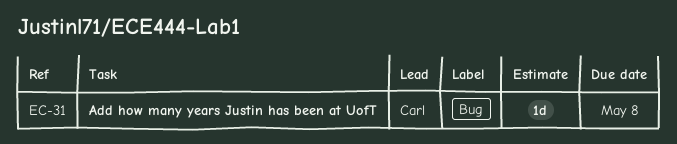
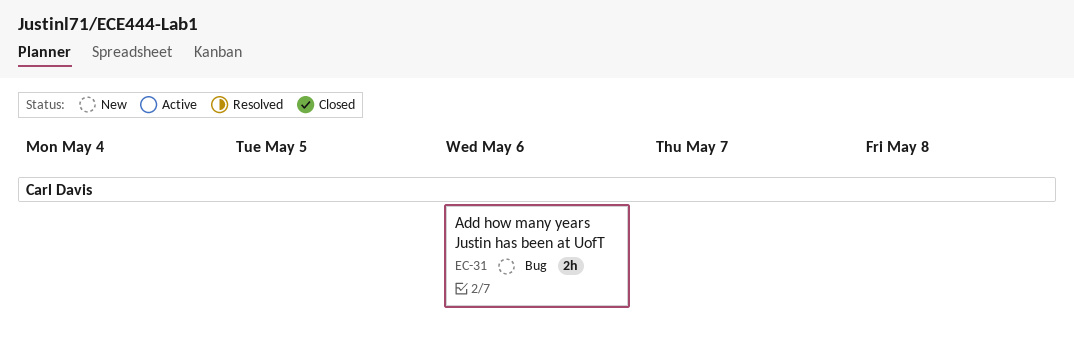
EC-31, estimate: 1d -> 2h
EC-31, due: May 8 -> May 6

